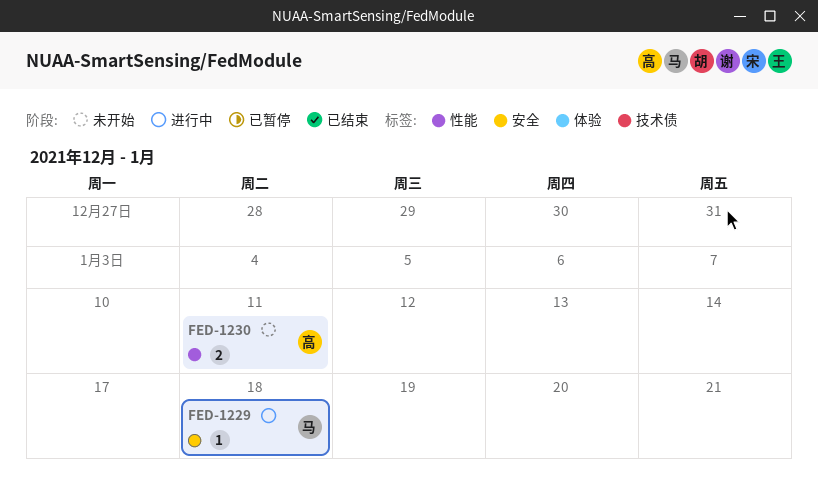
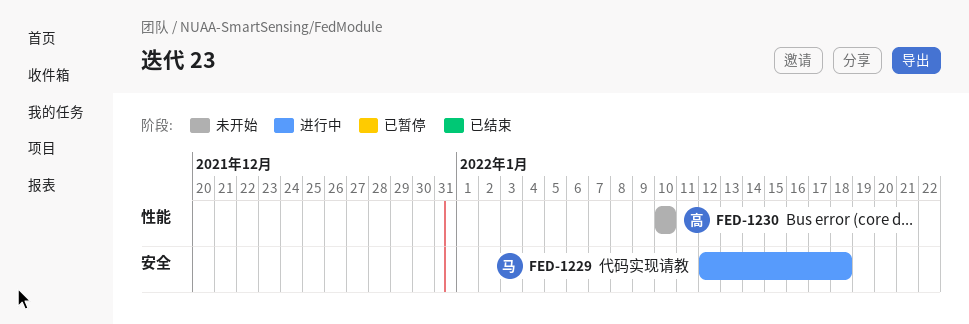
FED-1230, due: Jan 11 -> Jan 10

